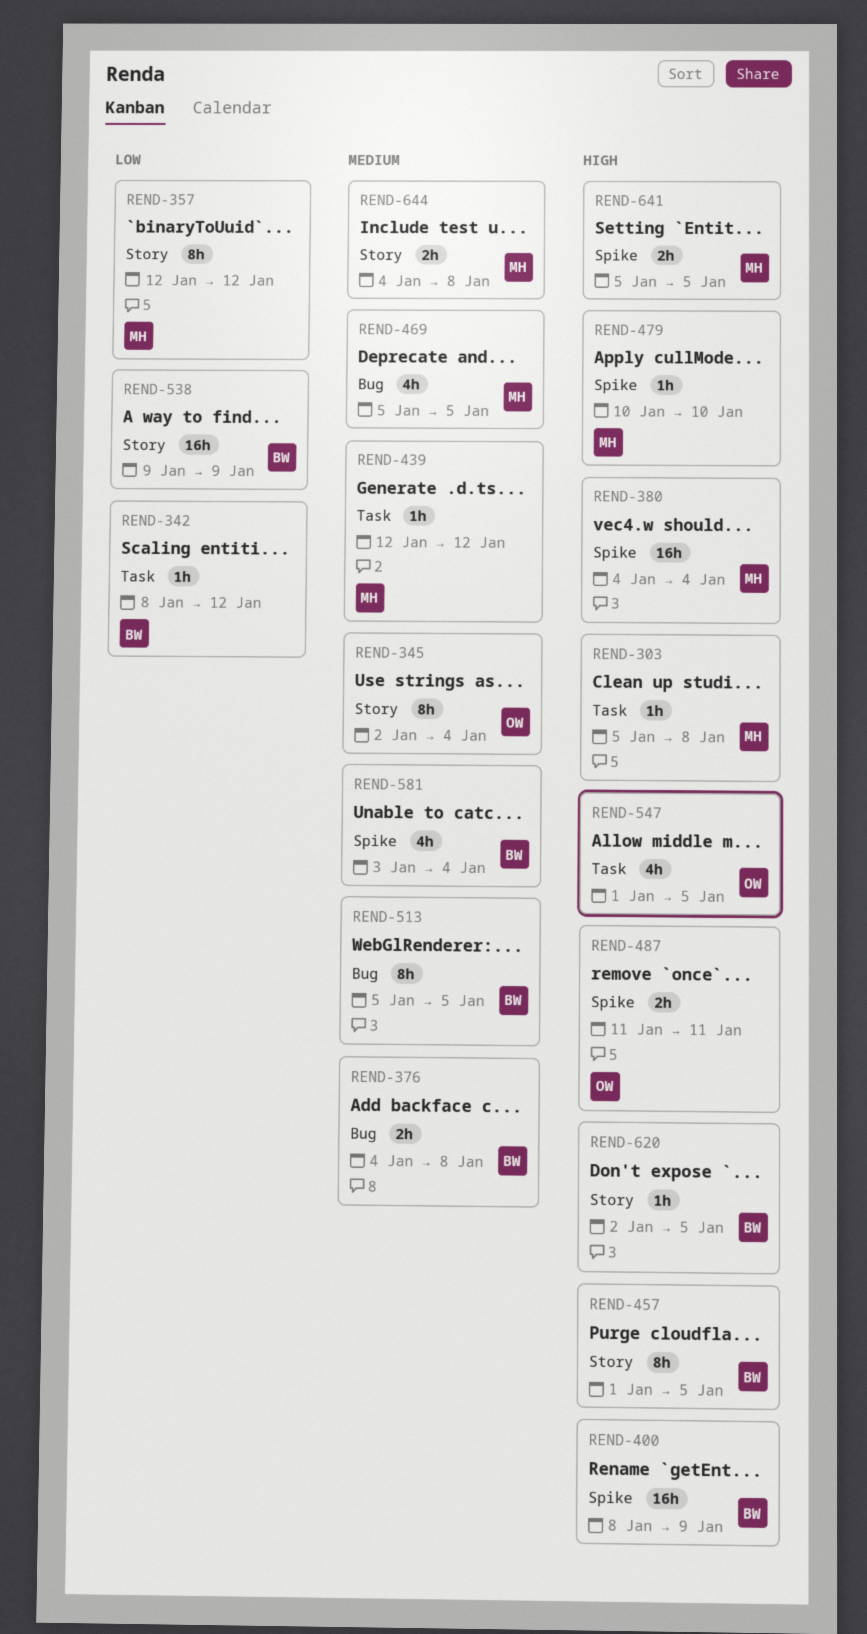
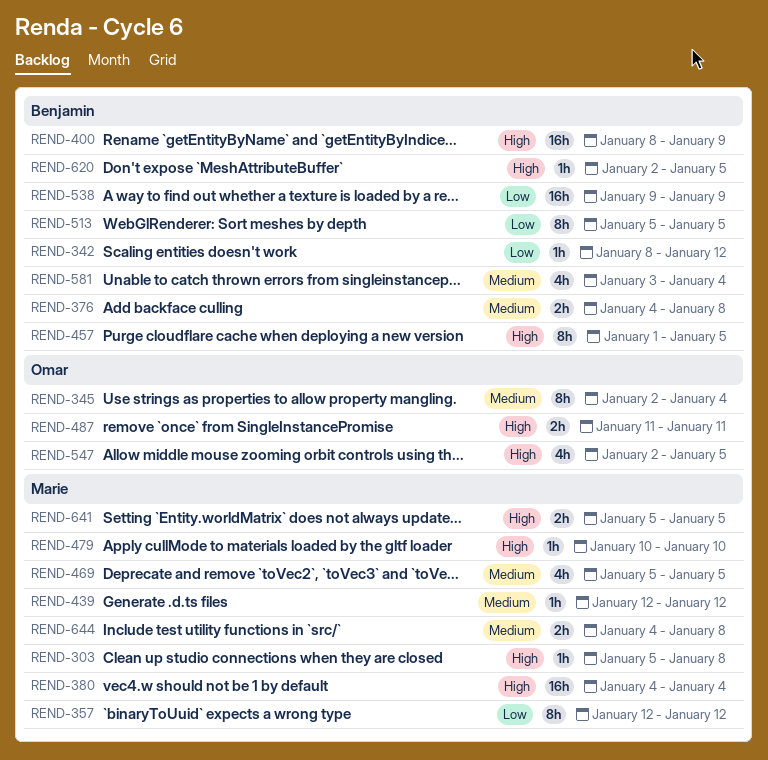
REND-513, priority: Medium -> Low
REND-547, start: Jan 1 -> Jan 2

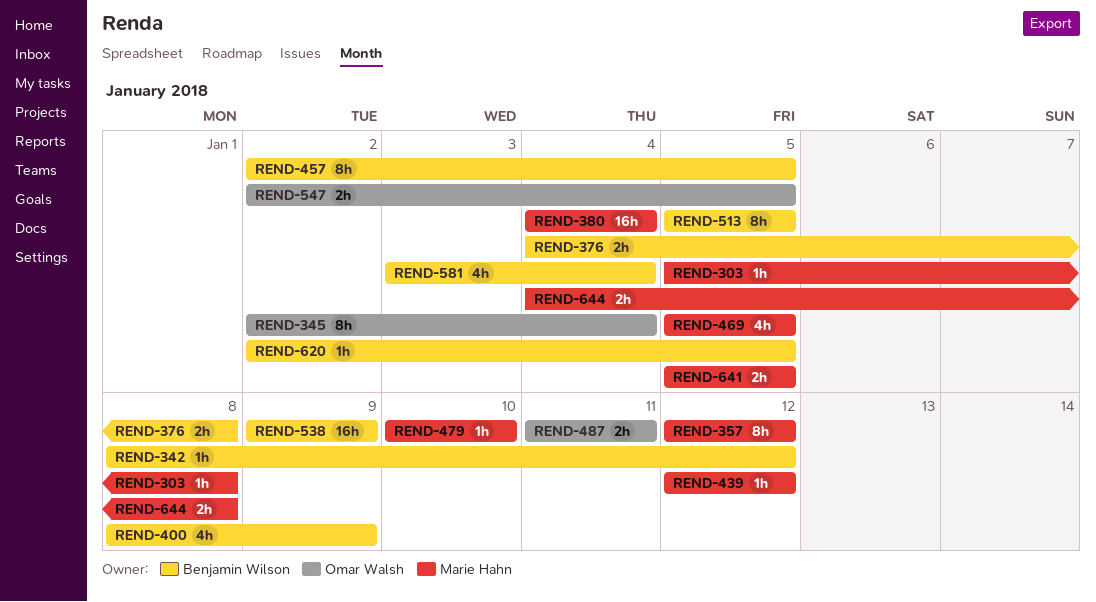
REND-400, estimate: 16h -> 4h
REND-457, start: Jan 1 -> Jan 2
REND-547, estimate: 4h -> 2h

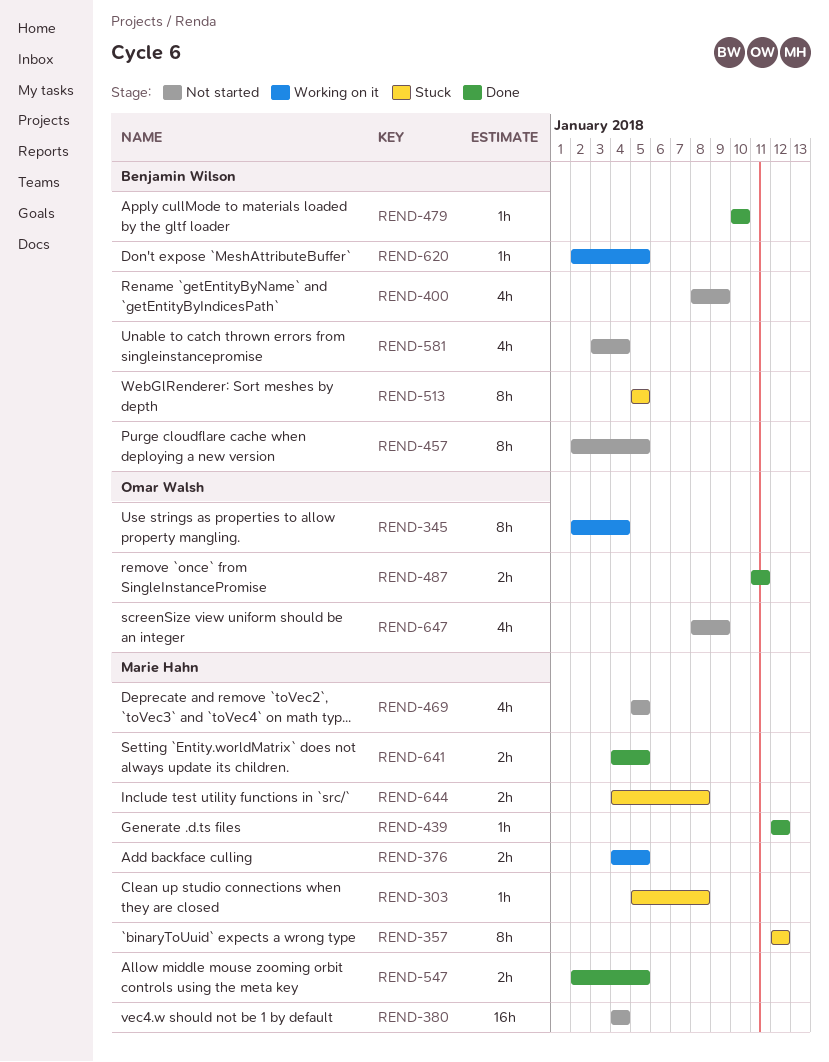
REND-342: present -> none
REND-376, owner: Benjamin Wilson -> Marie Hahn
REND-376, due: Jan 8 -> Jan 5
REND-479, owner: Marie Hahn -> Benjamin Wilson
REND-538: present -> none
REND-547, owner: Omar Walsh -> Marie Hahn
REND-641, start: Jan 5 -> Jan 4
REND-647: none -> present

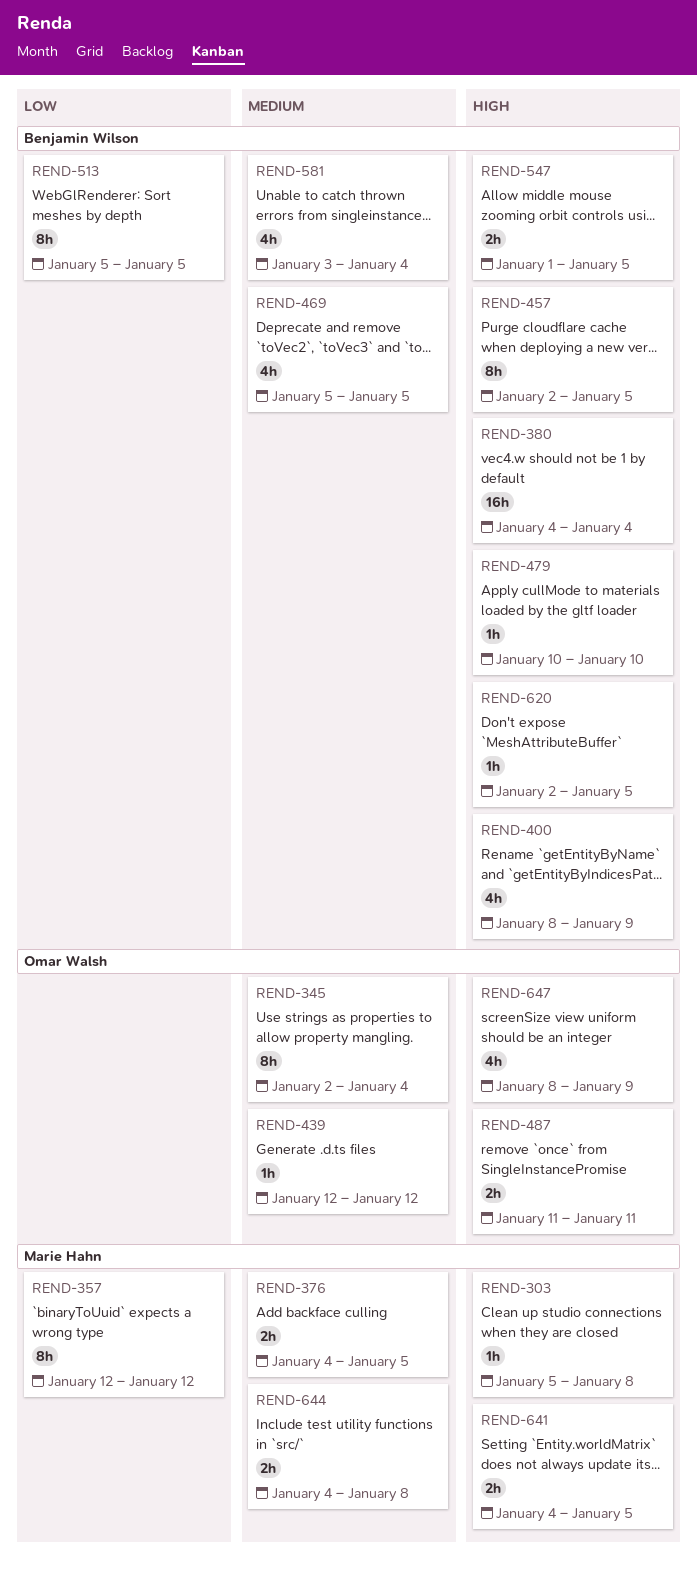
REND-380, owner: Marie Hahn -> Benjamin Wilson
REND-439, owner: Marie Hahn -> Omar Walsh
REND-469, owner: Marie Hahn -> Benjamin Wilson
REND-547, owner: Marie Hahn -> Benjamin Wilson
REND-547, start: Jan 2 -> Jan 1

